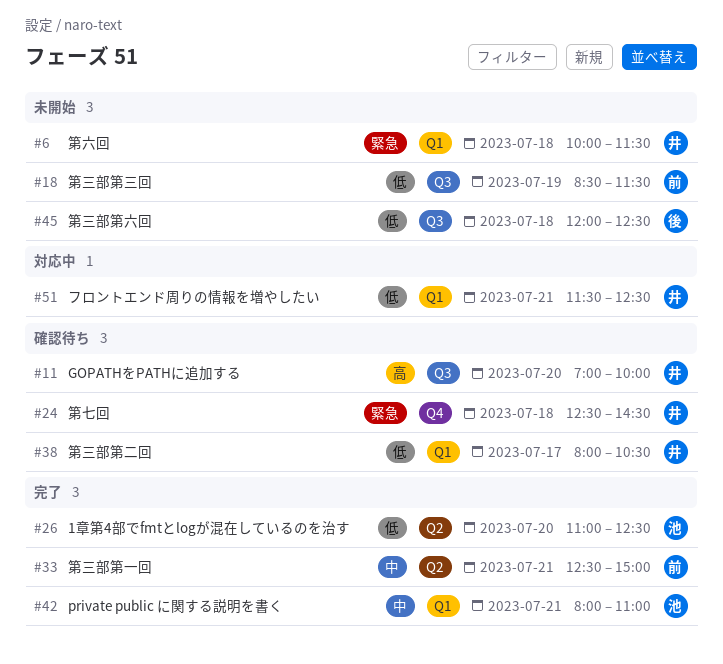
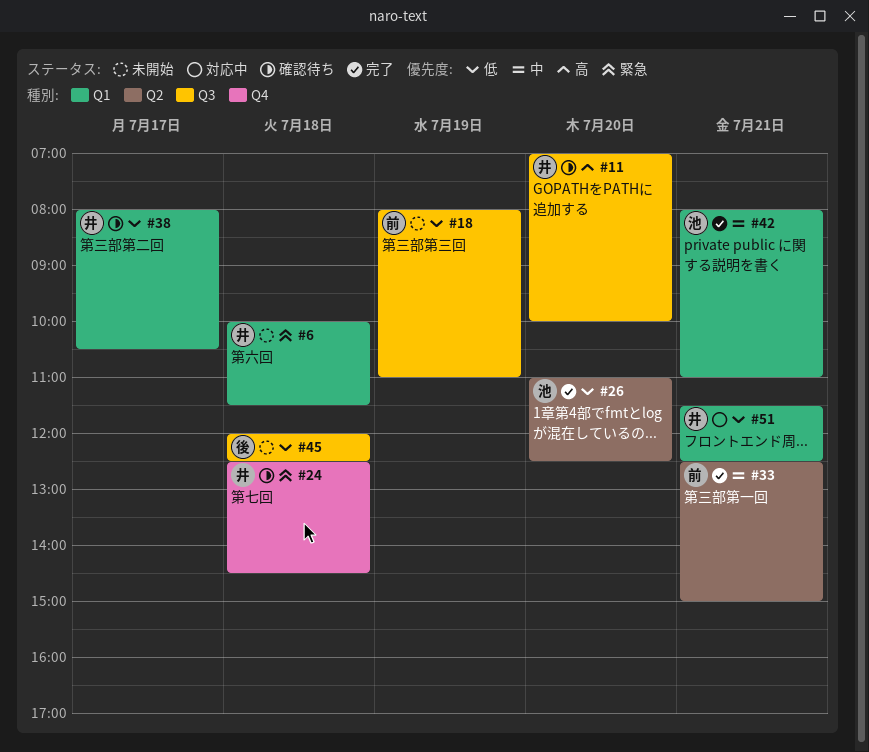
#18, begins: 08:30 -> 08:00
#18, ends: 11:30 -> 11:00

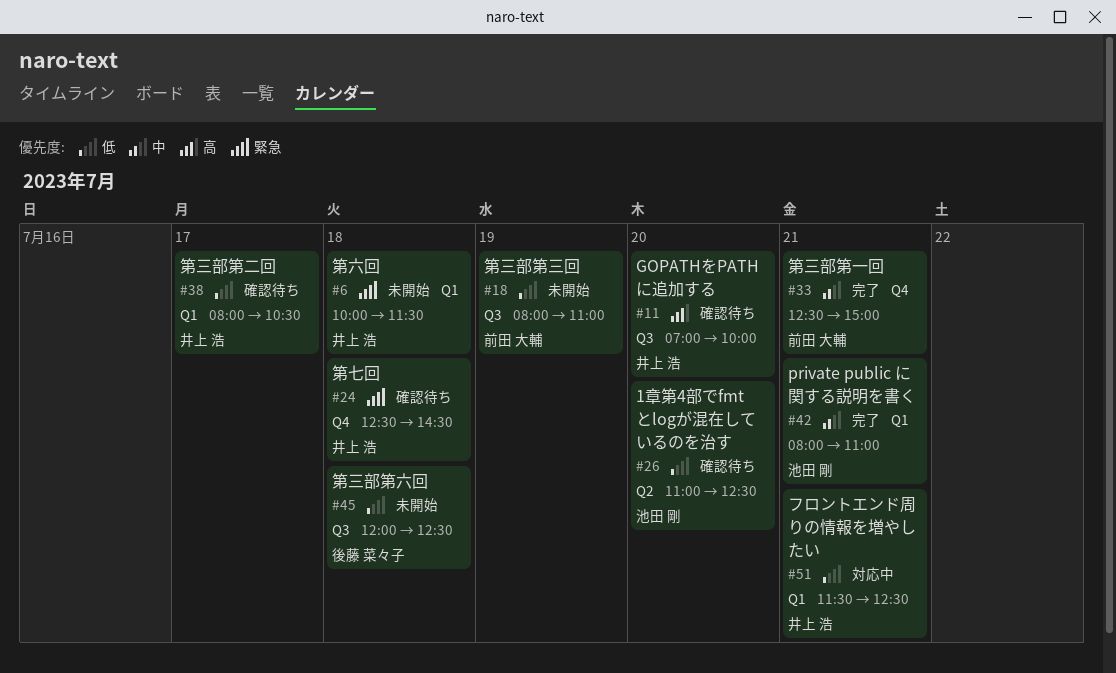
#26, status: 完了 -> 確認待ち
#33, label: Q2 -> Q4

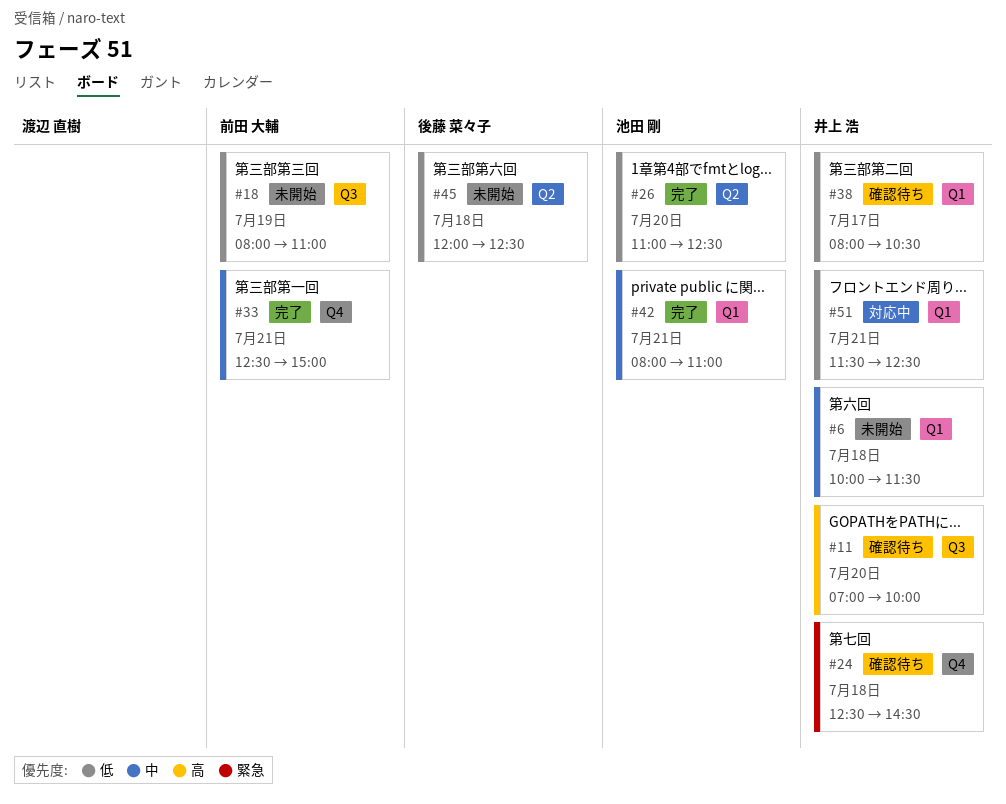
#6, priority: 緊急 -> 中
#26, status: 確認待ち -> 完了
#45, label: Q3 -> Q2

